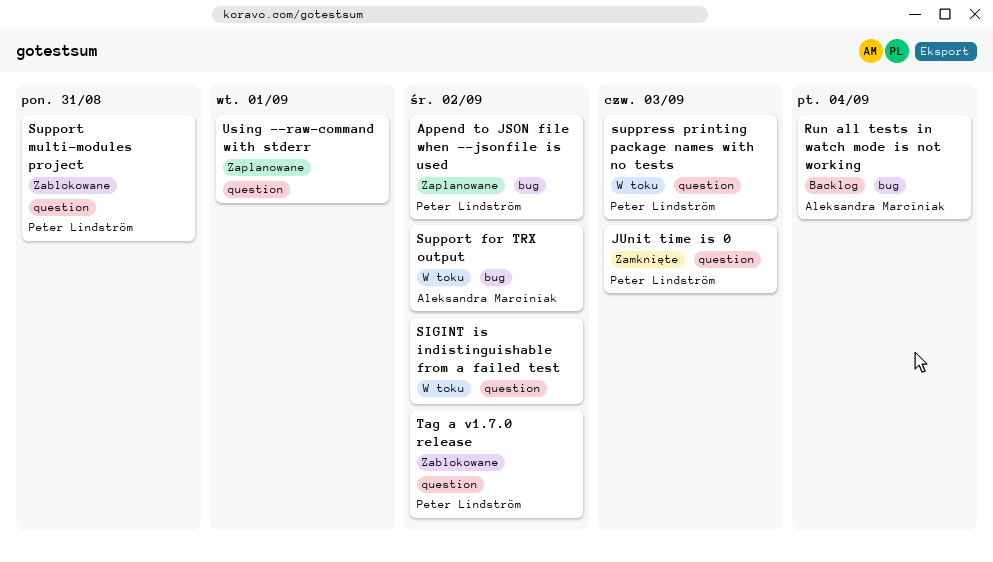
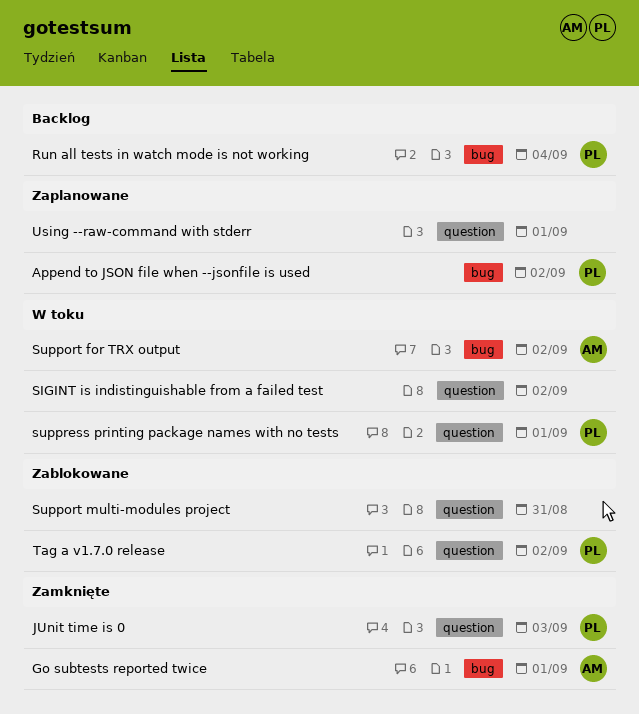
Go subtests reported twice: none -> present
Run all tests in watch mode is not working, owner: Aleksandra Marciniak -> Peter Lindström
Support multi-modules project, owner: Peter Lindström -> none
suppress printing package names with no tests, due: Sep 3 -> Sep 1

